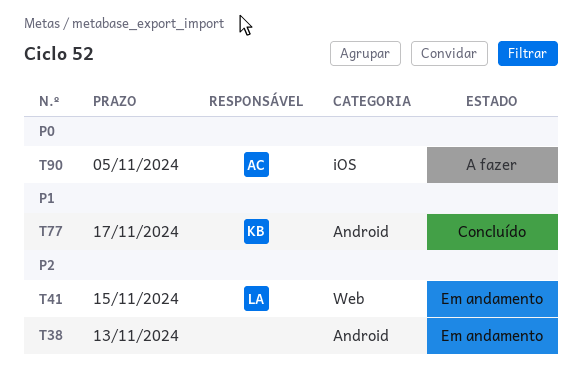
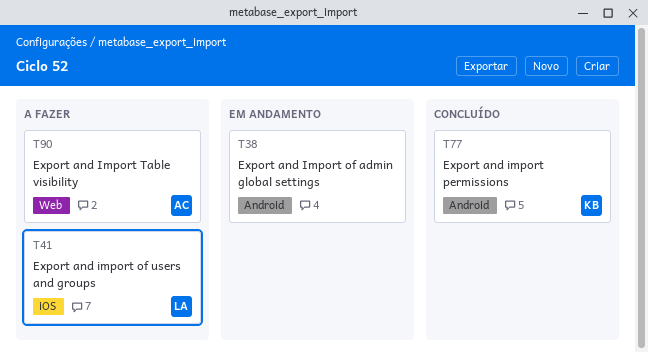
T41, status: Em andamento -> A fazer
T41, label: Web -> iOS
T90, label: iOS -> Web

